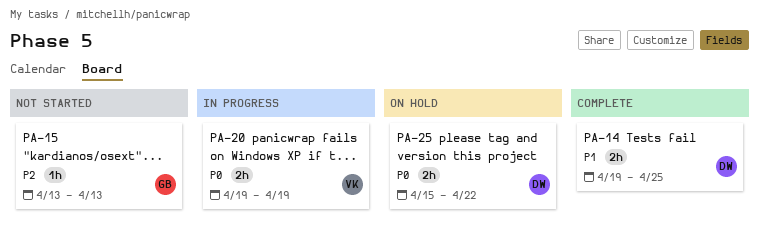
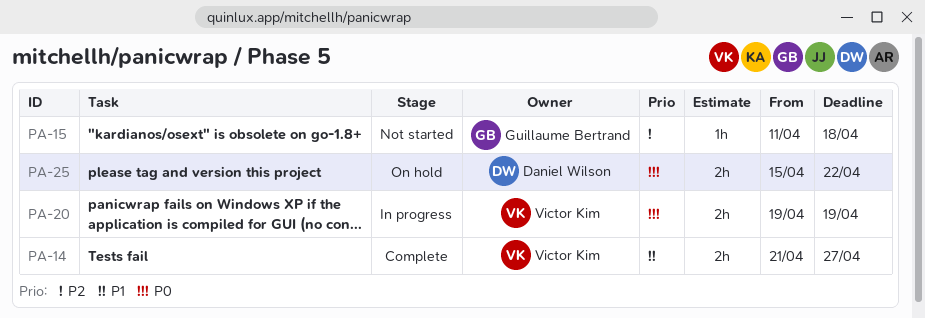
PA-14, owner: Daniel Wilson -> Victor Kim
PA-14, start: Apr 19 -> Apr 21
PA-14, due: Apr 25 -> Apr 27
PA-15, start: Apr 13 -> Apr 11
PA-15, due: Apr 13 -> Apr 18

